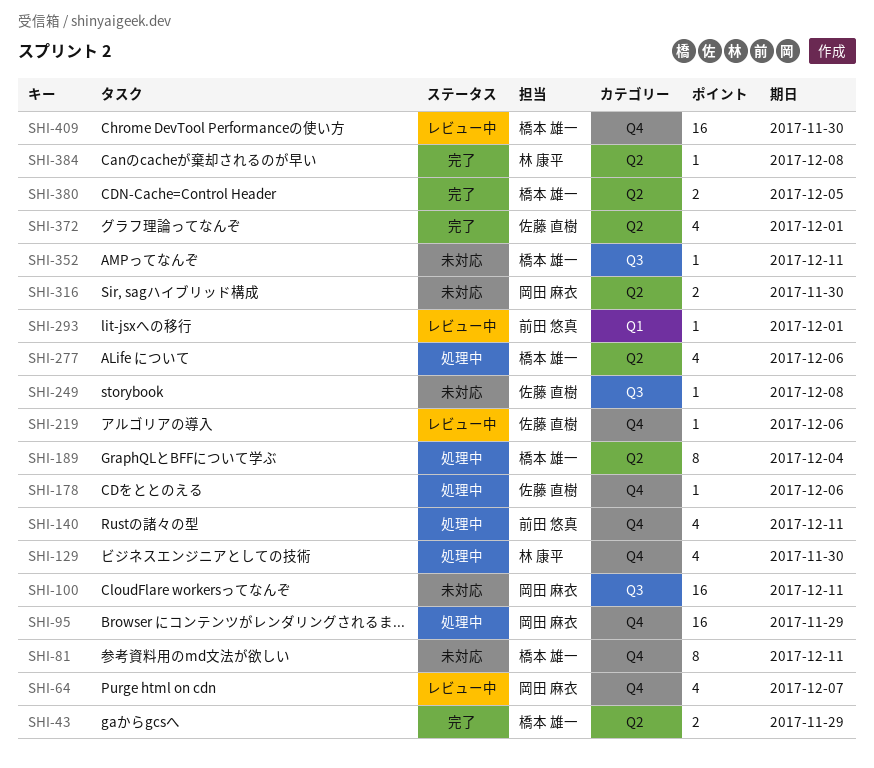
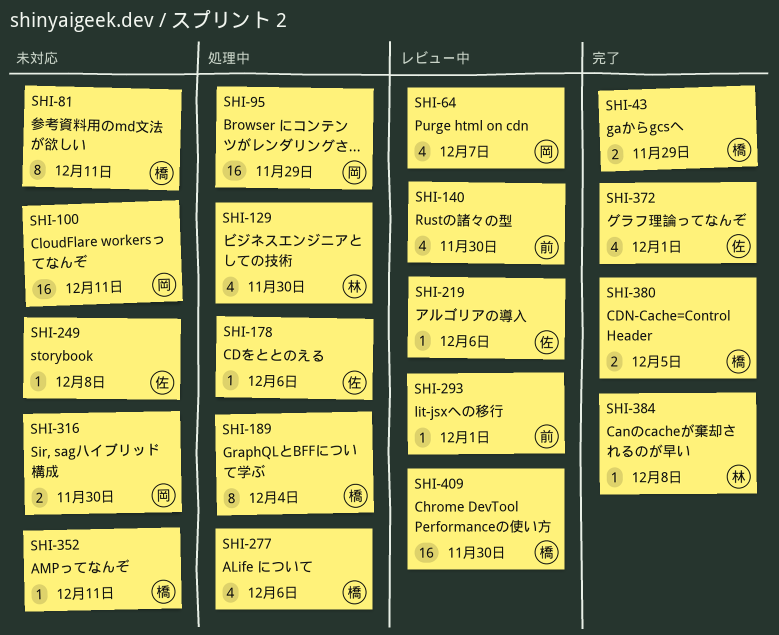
SHI-140, status: 処理中 -> レビュー中
SHI-140, due: Dec 11 -> Nov 30

